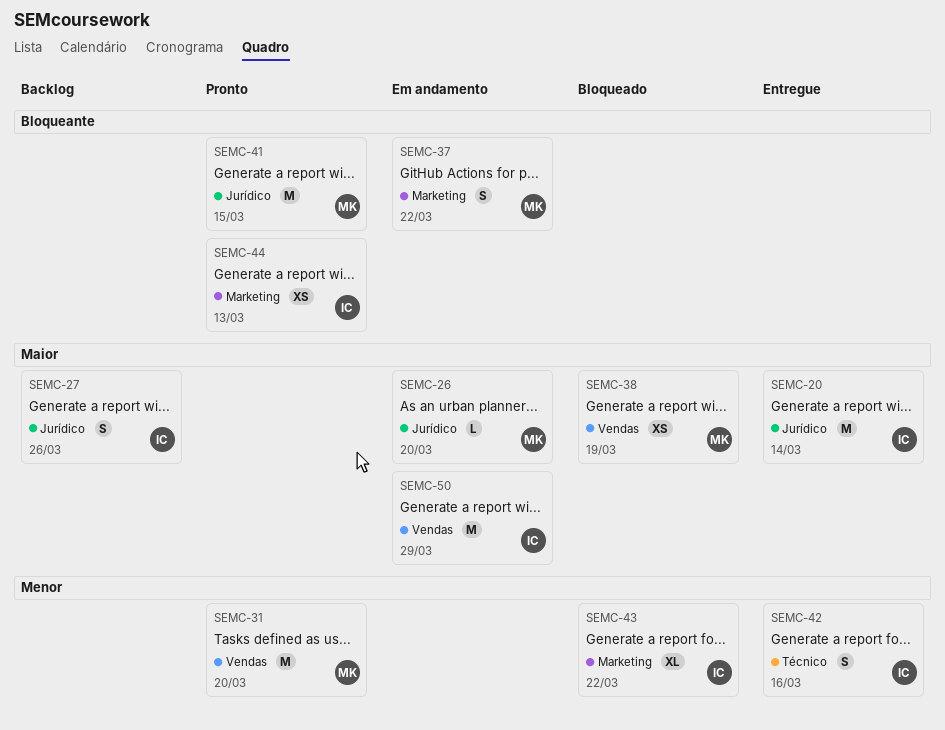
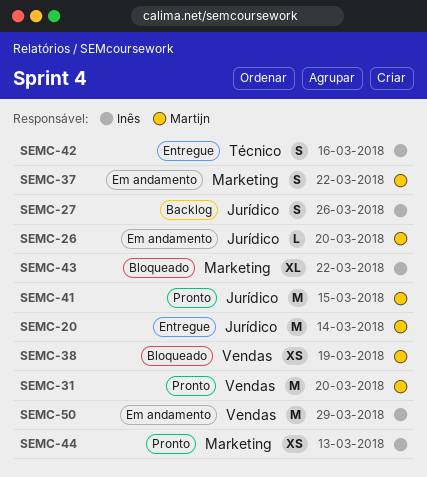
SEMC-20, owner: Inês -> Martijn

